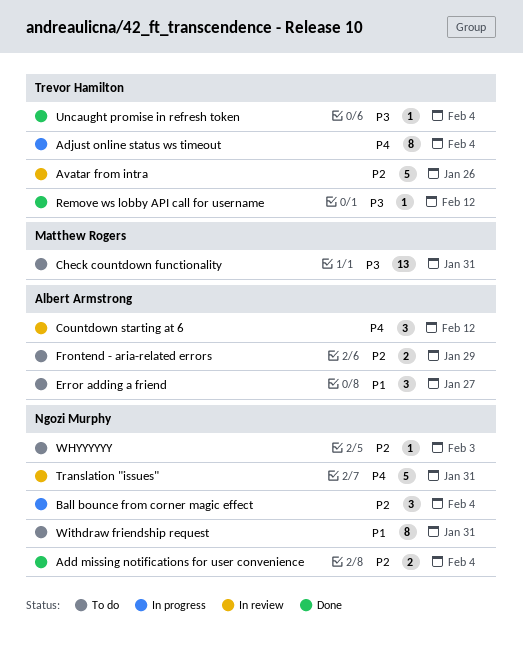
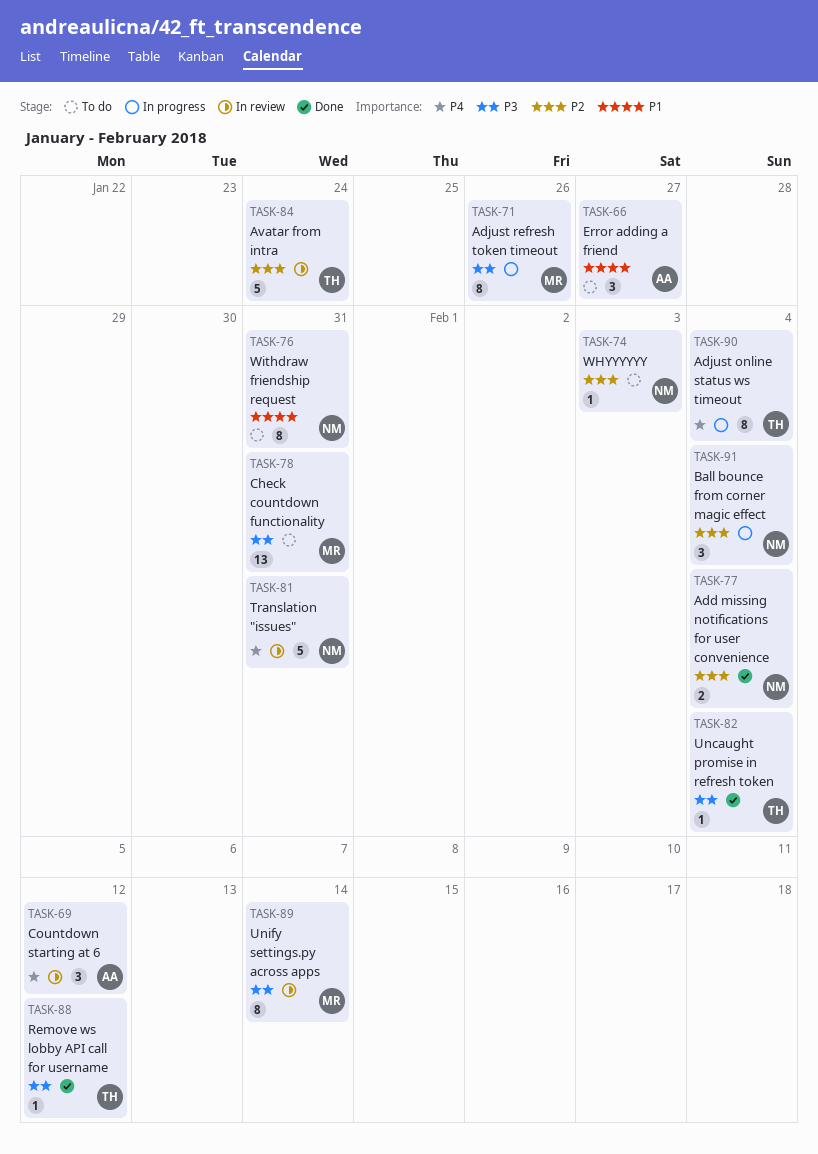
Adjust refresh token timeout: none -> present
Avatar from intra, due: Jan 26 -> Jan 24
Frontend - aria-related errors: present -> none
Unify settings.py across apps: none -> present

